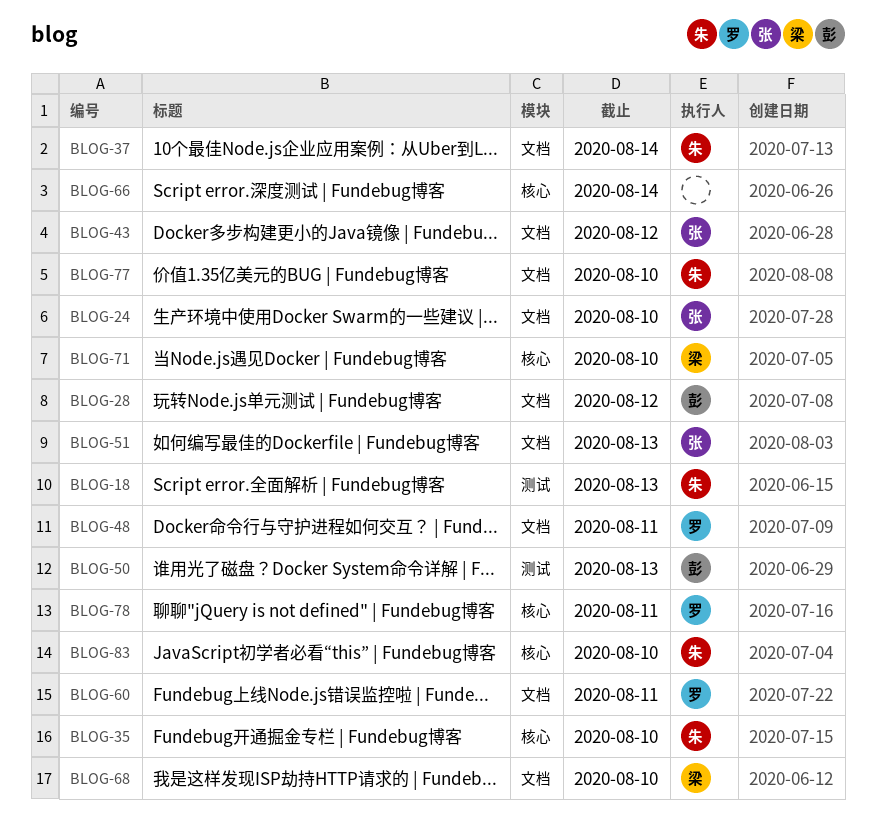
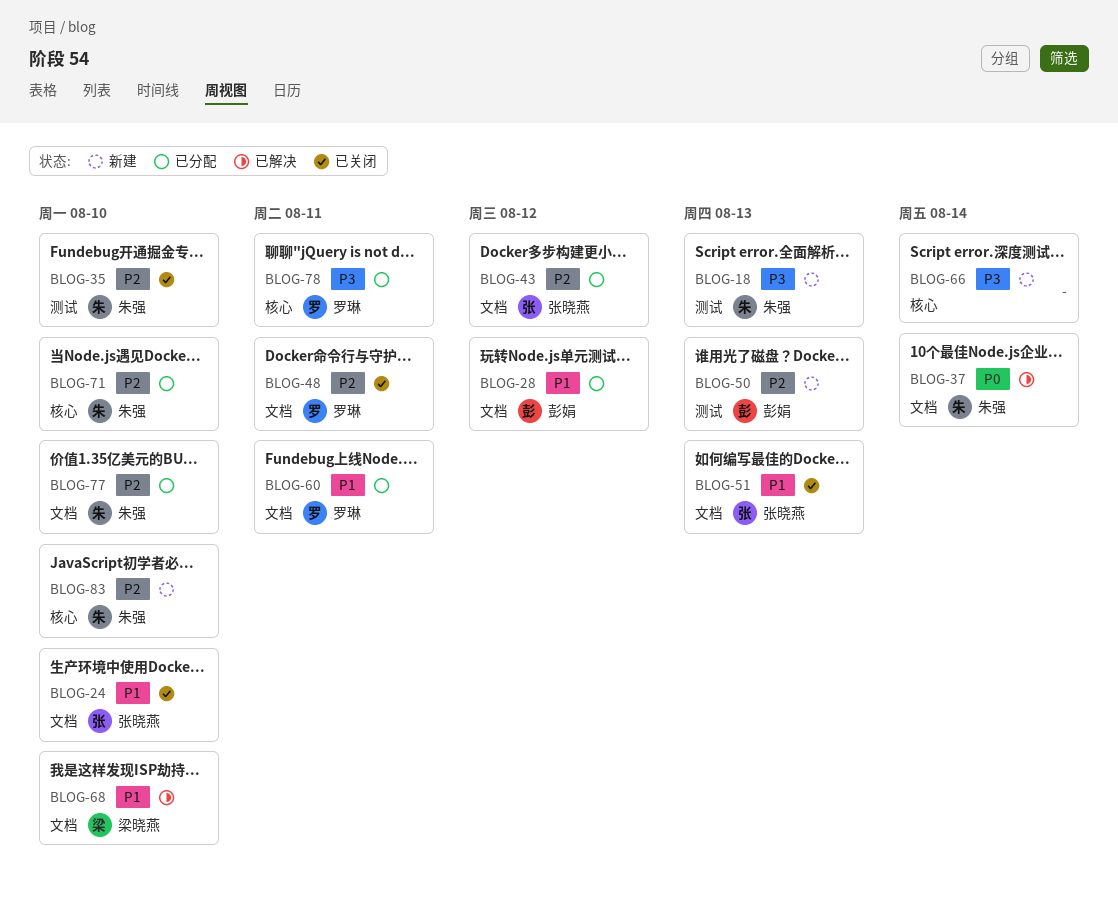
BLOG-35, label: 核心 -> 测试
BLOG-71, owner: 梁晓燕 -> 朱强

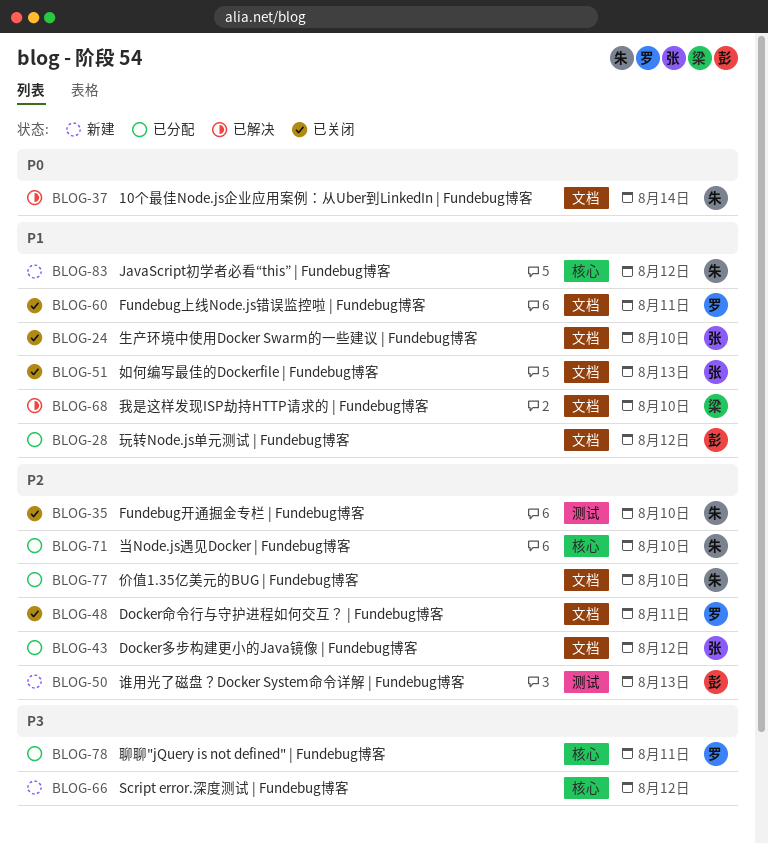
BLOG-18: present -> none
BLOG-60, status: 已分配 -> 已关闭
BLOG-66, due: Aug 14 -> Aug 12
BLOG-83, priority: P2 -> P1
BLOG-83, due: Aug 10 -> Aug 12

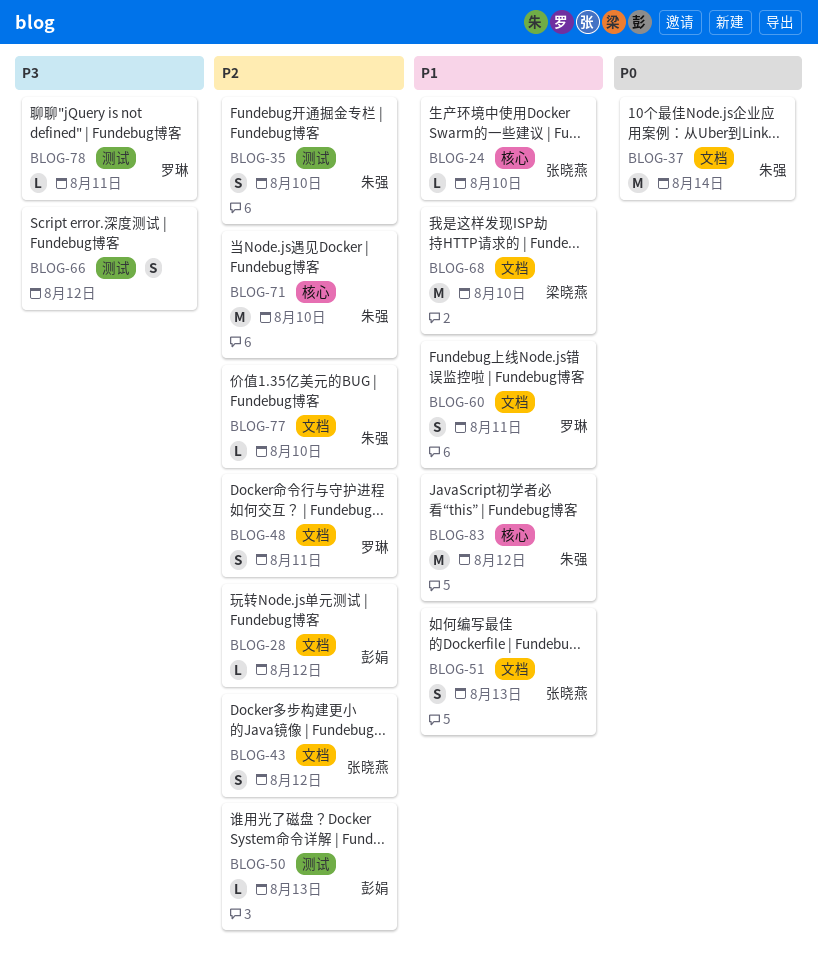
BLOG-24, label: 文档 -> 核心
BLOG-28, priority: P1 -> P2
BLOG-66, label: 核心 -> 测试
BLOG-78, label: 核心 -> 测试

